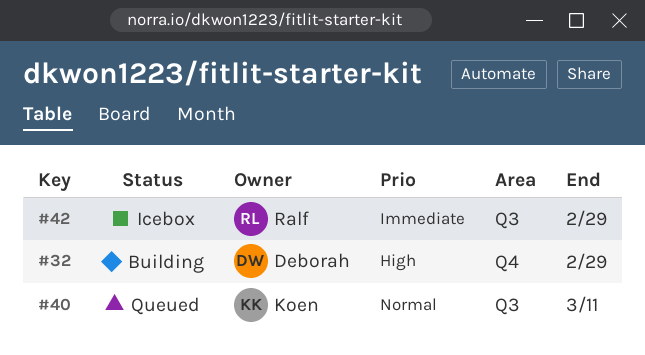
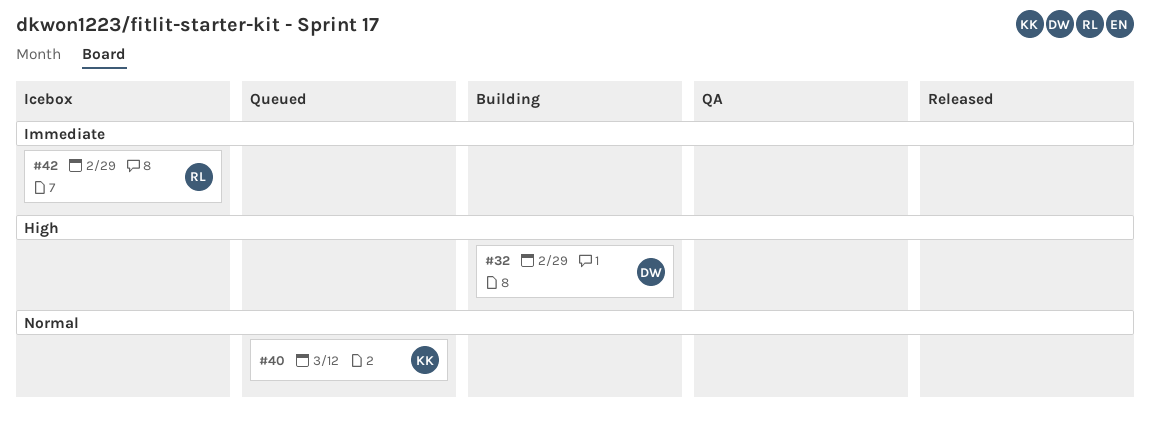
#40, due: Mar 11 -> Mar 12

